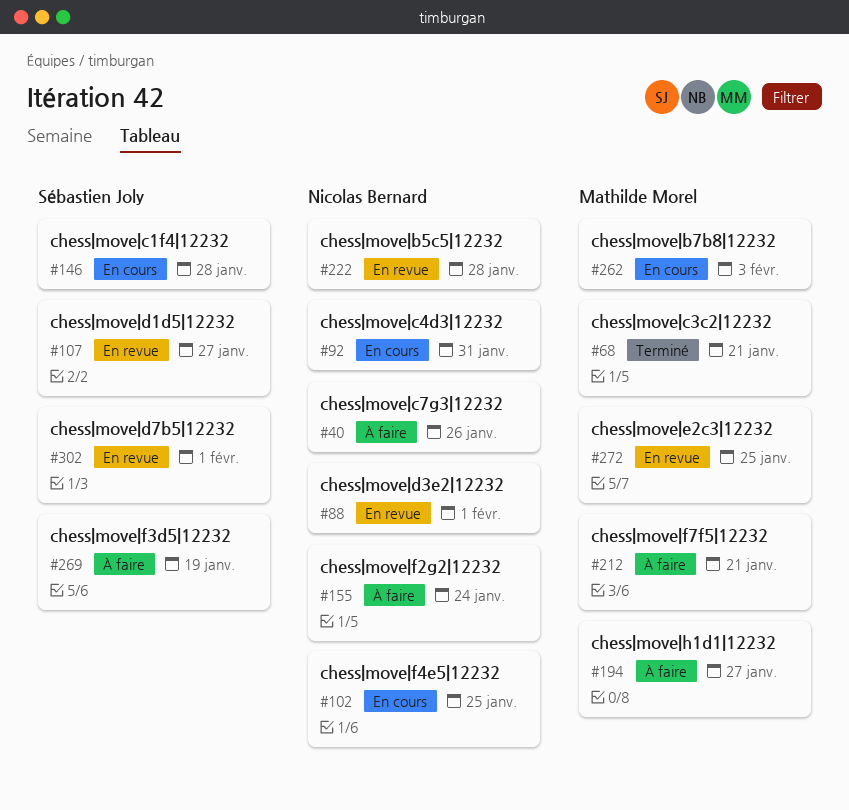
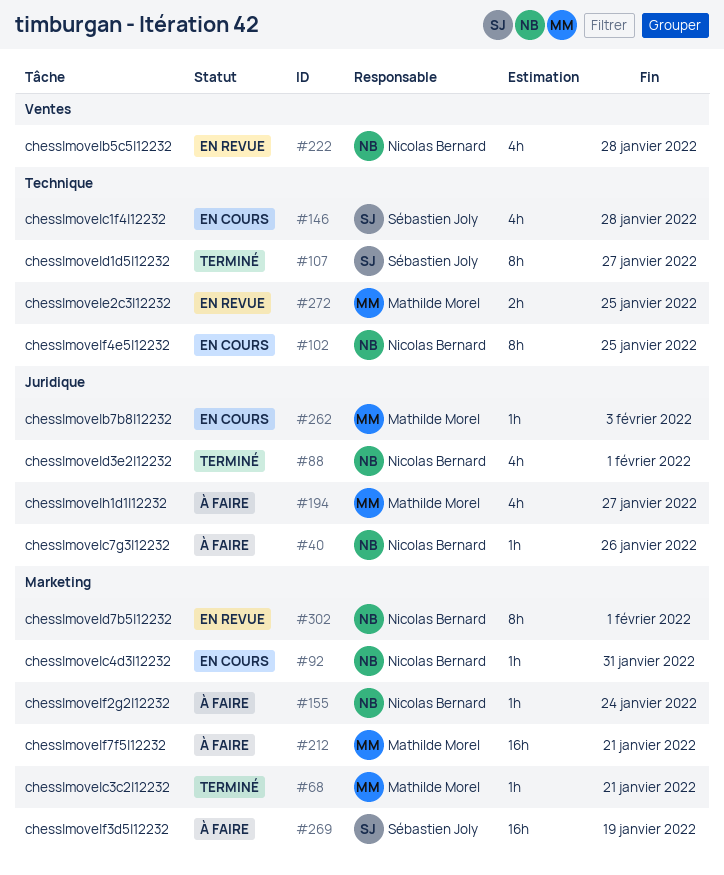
#88, status: En revue -> Terminé
#107, status: En revue -> Terminé
#302, owner: Sébastien Joly -> Nicolas Bernard

